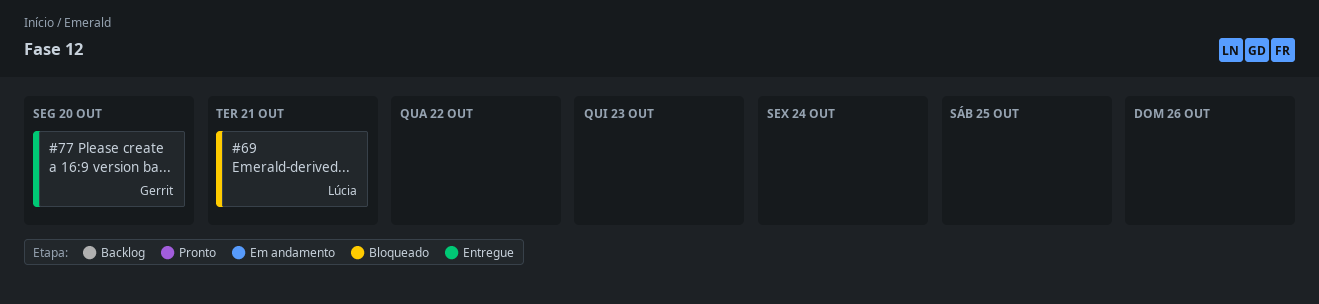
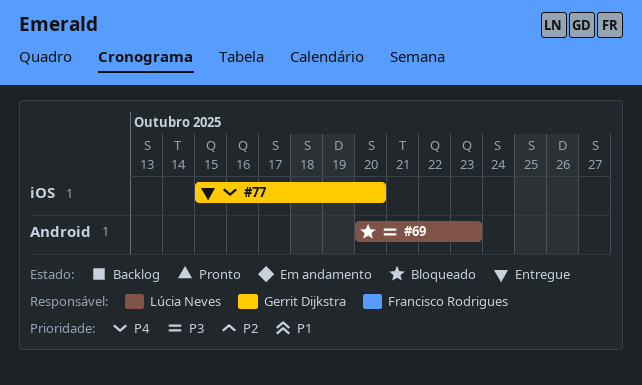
#69, due: Oct 21 -> Oct 23

